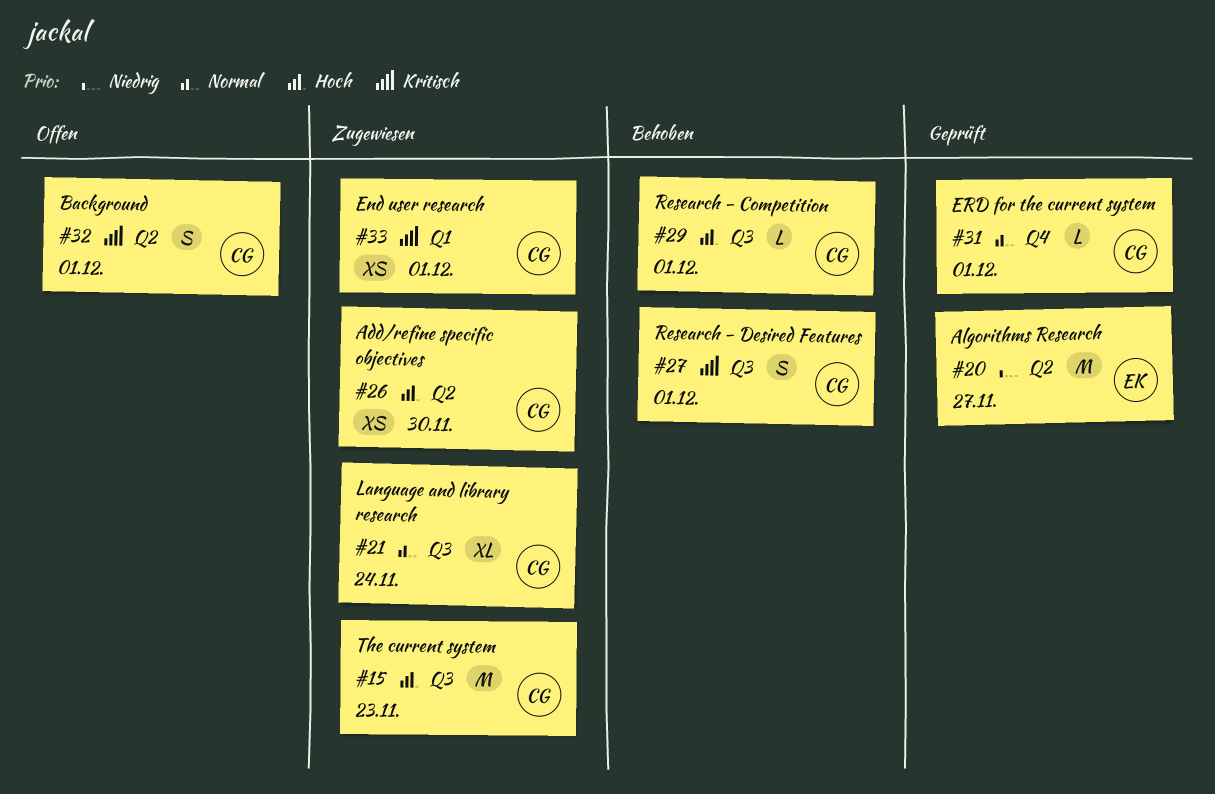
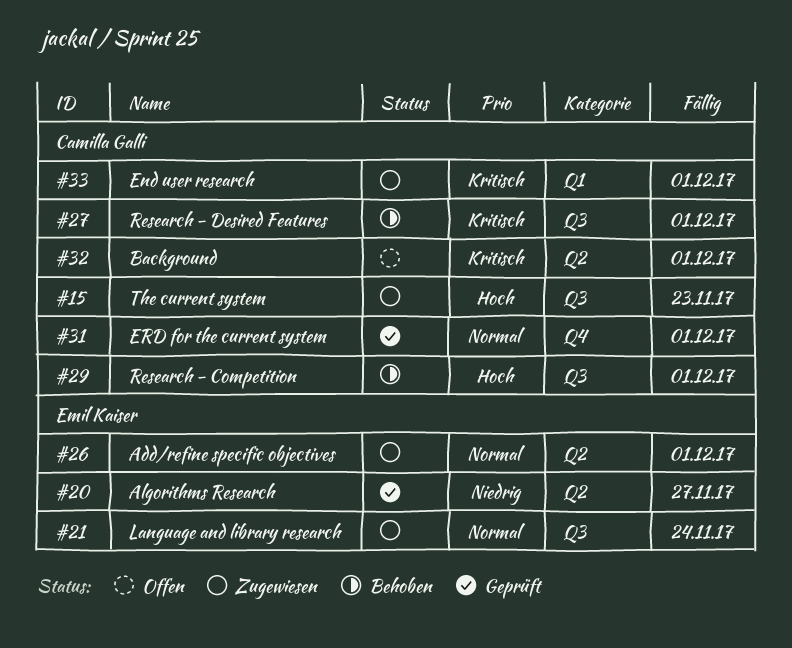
#21, owner: Camilla Galli -> Emil Kaiser
#26, owner: Camilla Galli -> Emil Kaiser
#26, priority: Hoch -> Normal
#26, due: Nov 30 -> Dec 1

